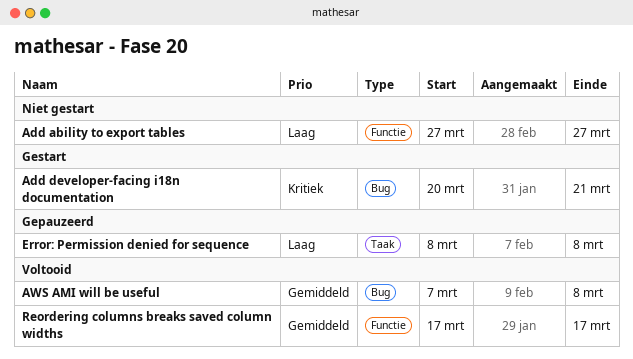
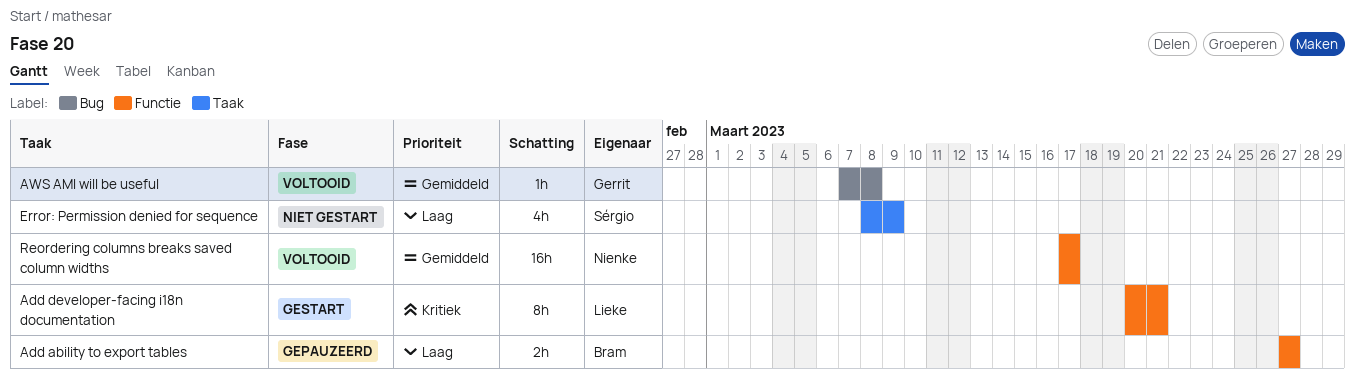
Add ability to export tables, status: Niet gestart -> Gepauzeerd
Add developer-facing i18n documentation, label: Bug -> Functie
Error: Permission denied for sequence, status: Gepauzeerd -> Niet gestart
Error: Permission denied for sequence, due: Mar 8 -> Mar 9

